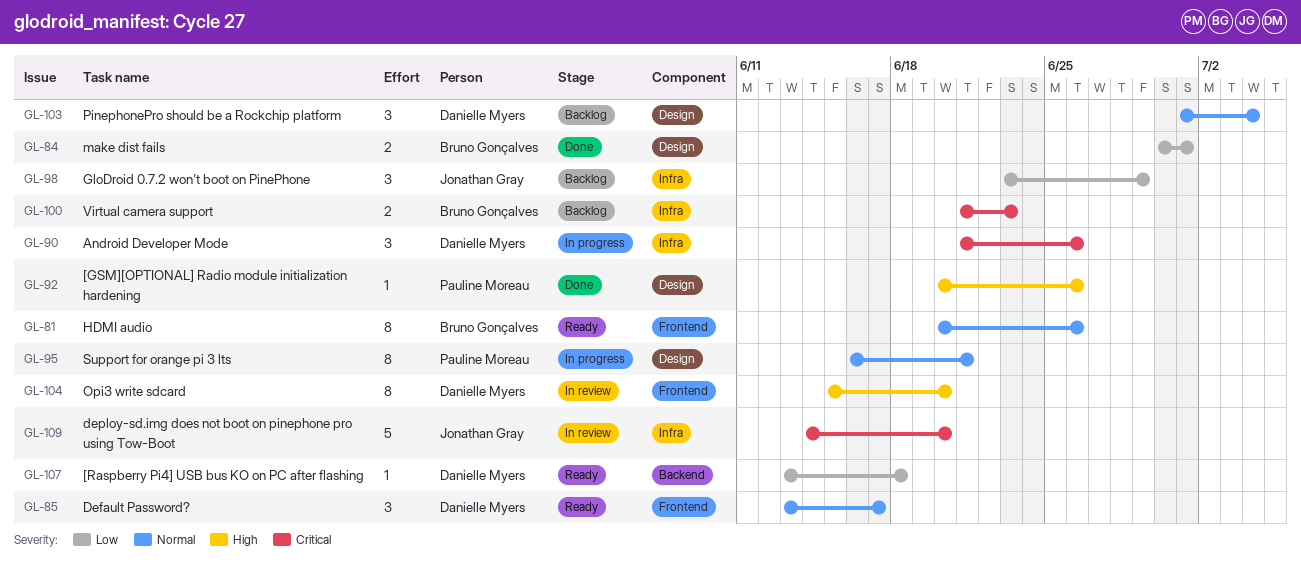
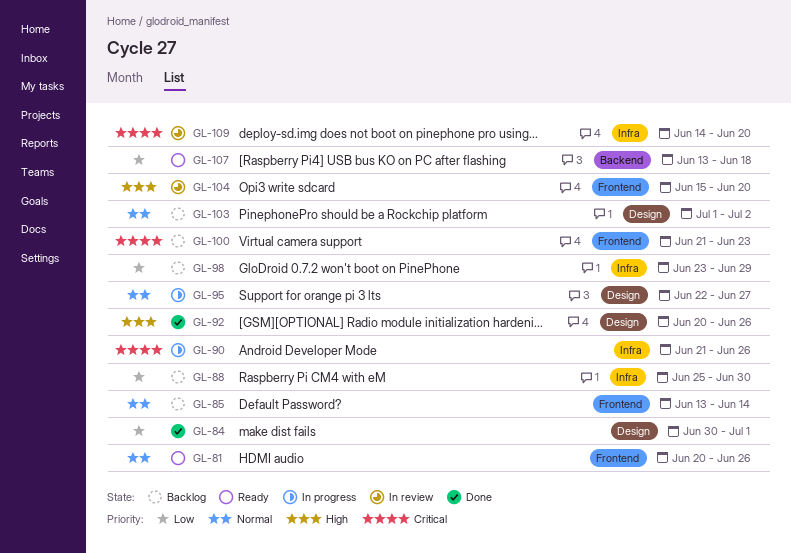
GL-85, status: Ready -> Backlog
GL-85, due: Jun 17 -> Jun 14
GL-88: none -> present
GL-95, start: Jun 16 -> Jun 22
GL-95, due: Jun 21 -> Jun 27
GL-100, label: Infra -> Frontend
GL-103, due: Jul 4 -> Jul 2

